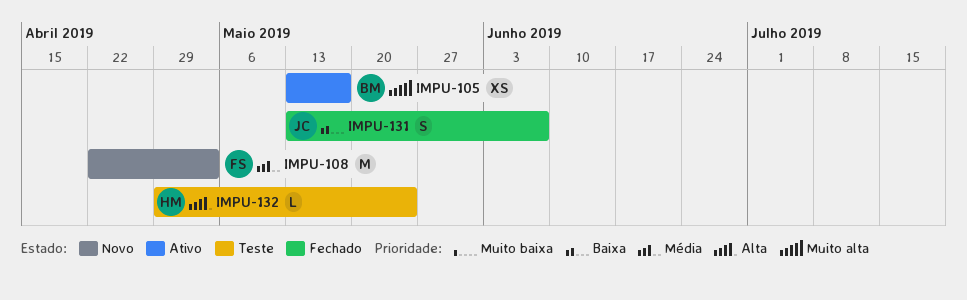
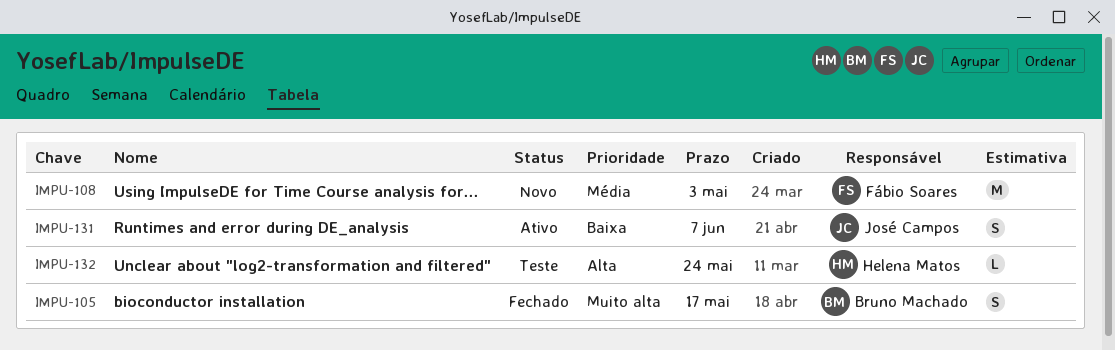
IMPU-105, status: Ativo -> Fechado
IMPU-105, estimate: XS -> S
IMPU-131, status: Fechado -> Ativo

